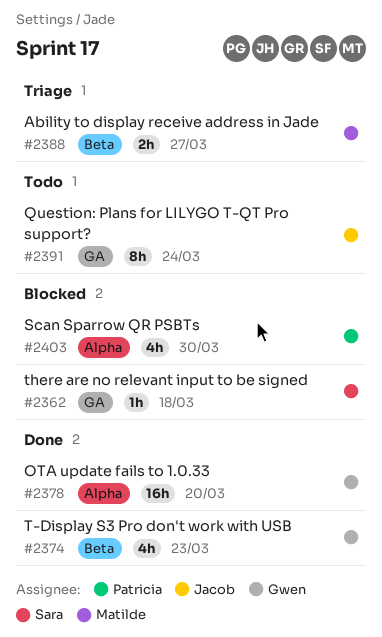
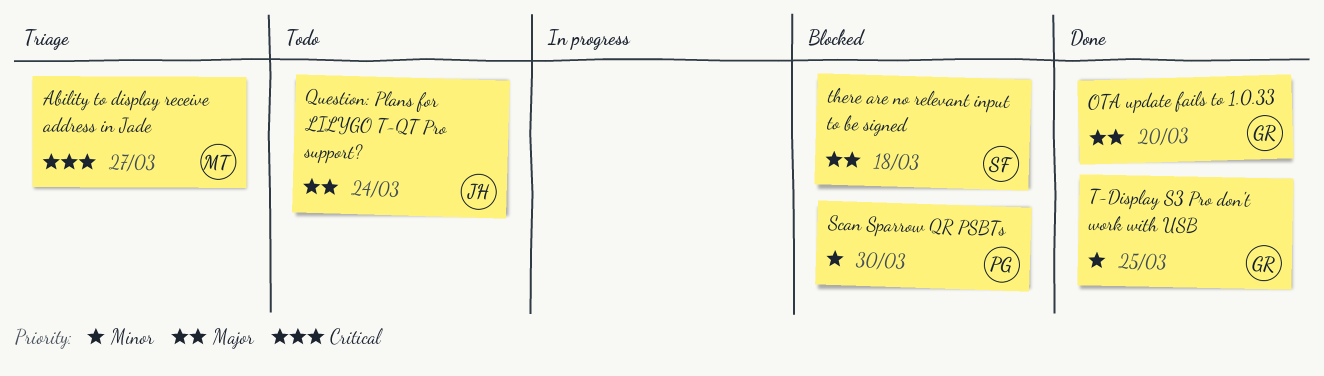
T-Display S3 Pro don't work with USB, due: Mar 23 -> Mar 25

